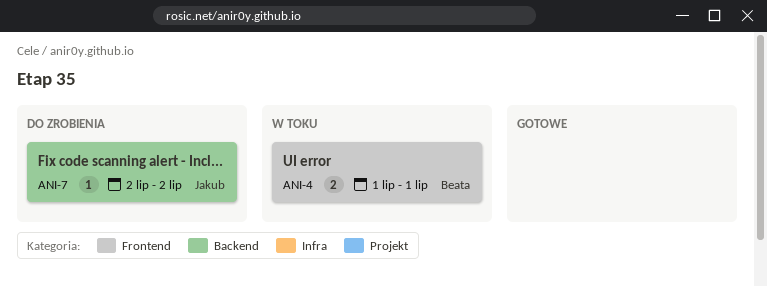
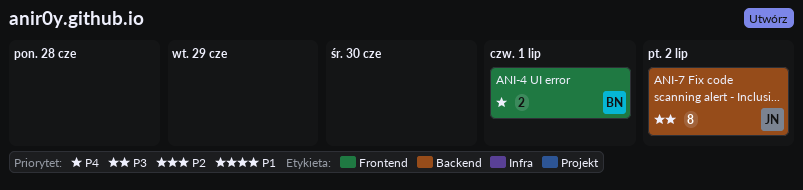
ANI-7, estimate: 1 -> 8

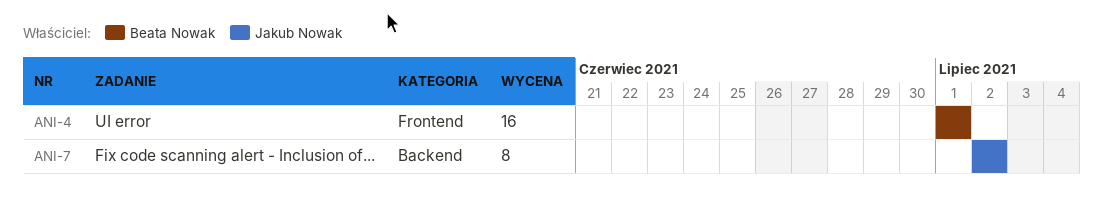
ANI-4, estimate: 2 -> 16

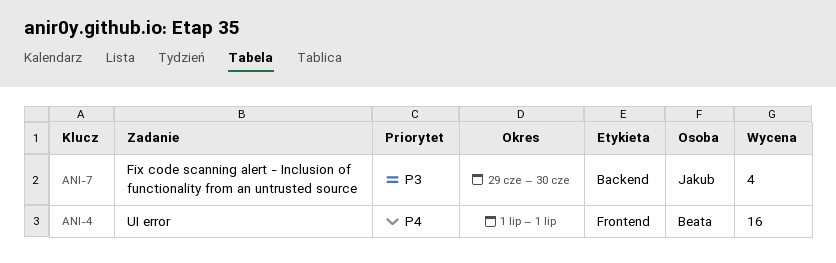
ANI-7, estimate: 8 -> 4
ANI-7, start: Jul 2 -> Jun 29
ANI-7, due: Jul 2 -> Jun 30

